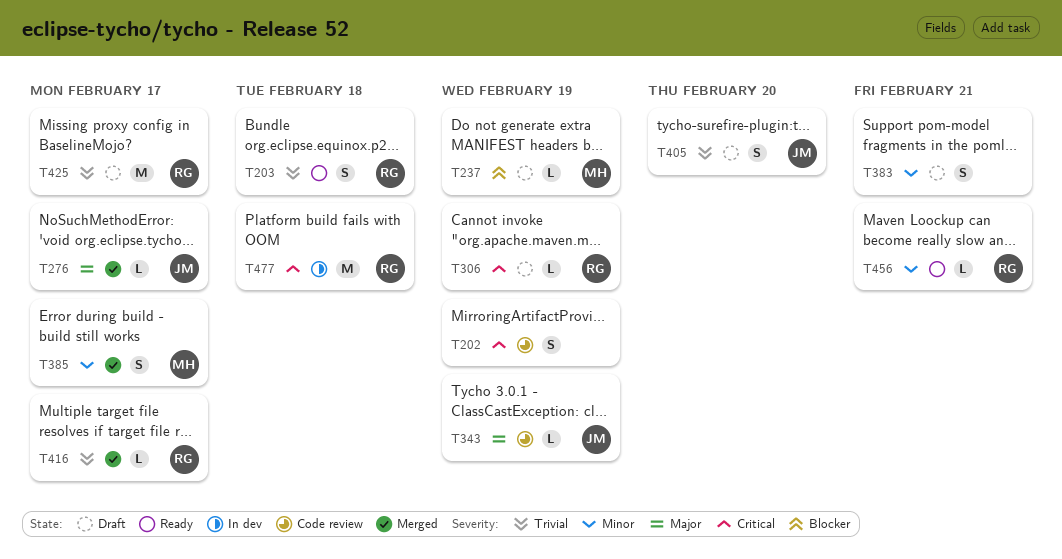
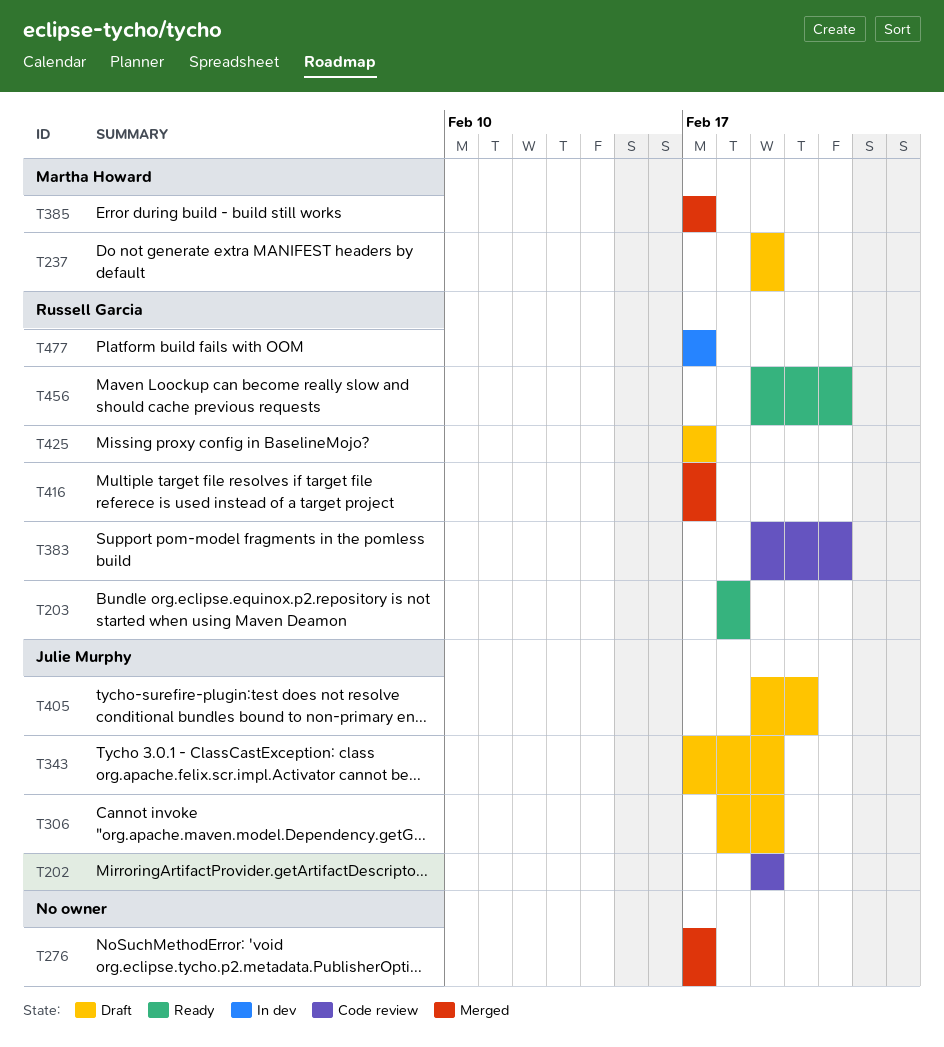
T202, owner: none -> Julie Murphy
T276, owner: Julie Murphy -> none
T306, owner: Russell Garcia -> Julie Murphy
T343, status: Code review -> Draft
T383, status: Draft -> Code review
T383, owner: none -> Russell Garcia
T477, due: Feb 18 -> Feb 17

